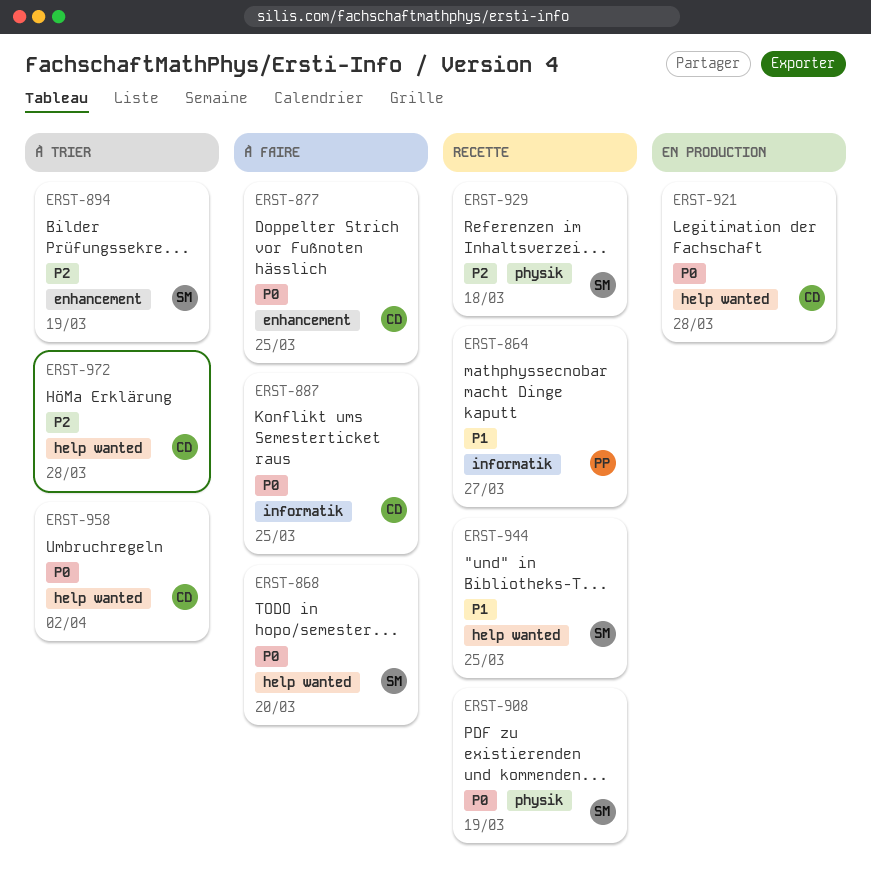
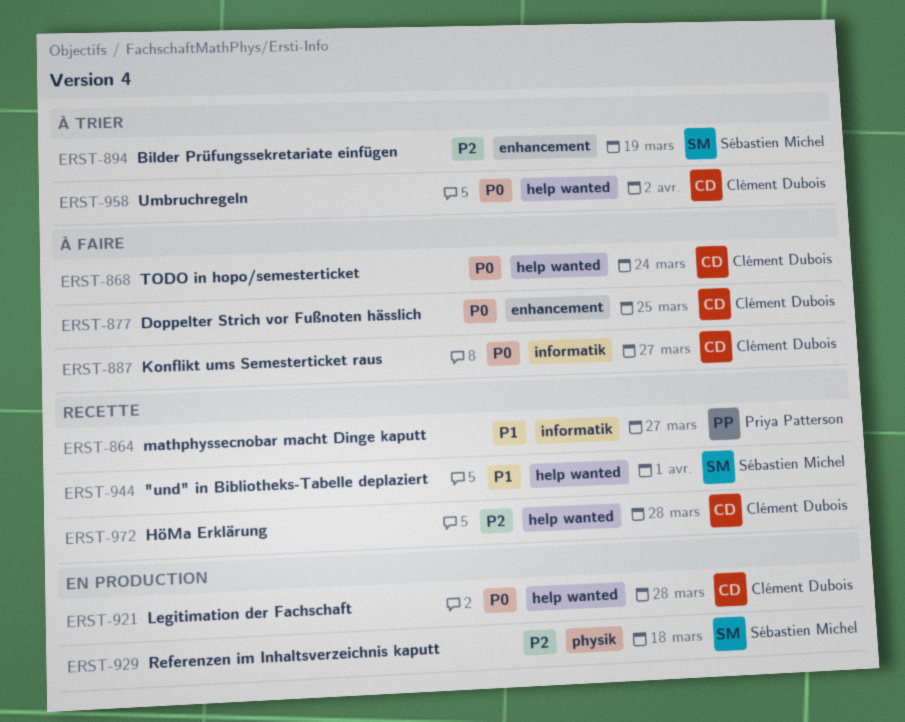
ERST-868, owner: Sébastien Michel -> Clément Dubois
ERST-868, due: Mar 20 -> Mar 24
ERST-887, due: Mar 25 -> Mar 27
ERST-908: present -> none
ERST-929, status: Recette -> En production
ERST-944, due: Mar 25 -> Apr 1
ERST-972, status: À trier -> Recette

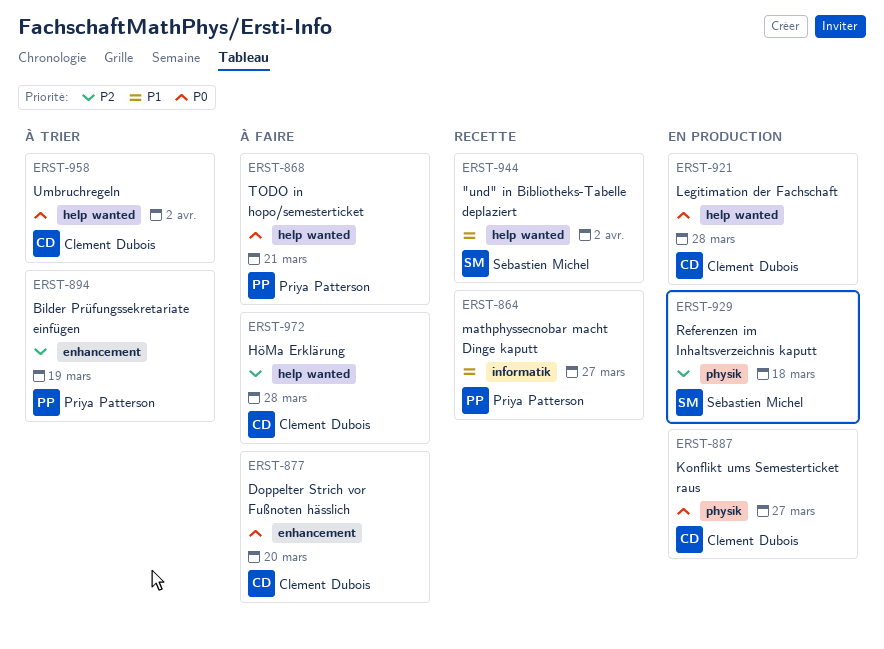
ERST-868, owner: Clément Dubois -> Priya Patterson
ERST-868, due: Mar 24 -> Mar 21
ERST-877, due: Mar 25 -> Mar 20
ERST-887, status: À faire -> En production
ERST-887, label: informatik -> physik
ERST-894, owner: Sébastien Michel -> Priya Patterson
ERST-944, due: Apr 1 -> Apr 2
ERST-972, status: Recette -> À faire

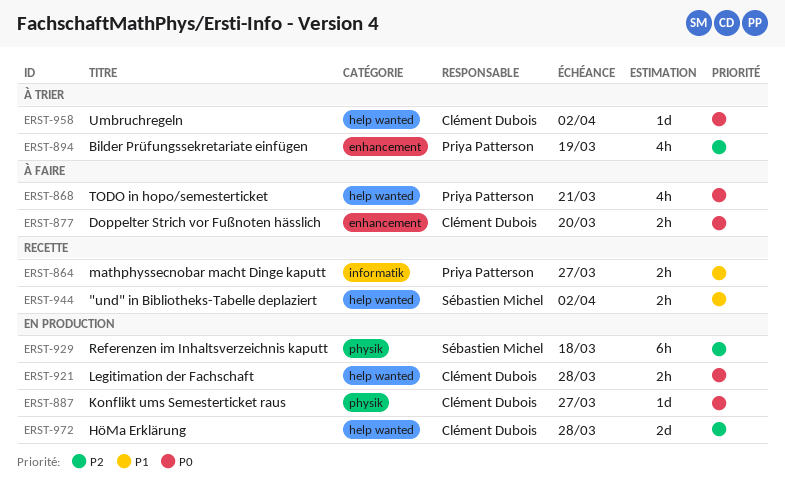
ERST-972, status: À faire -> En production

